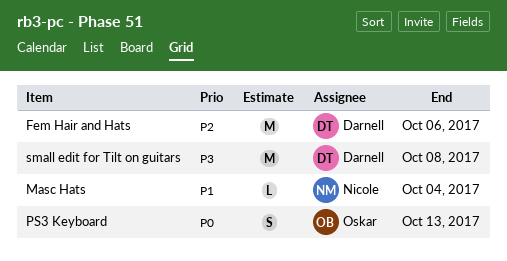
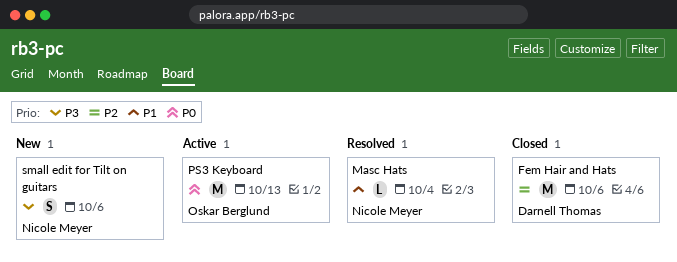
PS3 Keyboard, estimate: S -> M
small edit for Tilt on guitars, owner: Darnell Thomas -> Nicole Meyer
small edit for Tilt on guitars, estimate: M -> S
small edit for Tilt on guitars, due: Oct 8 -> Oct 6

